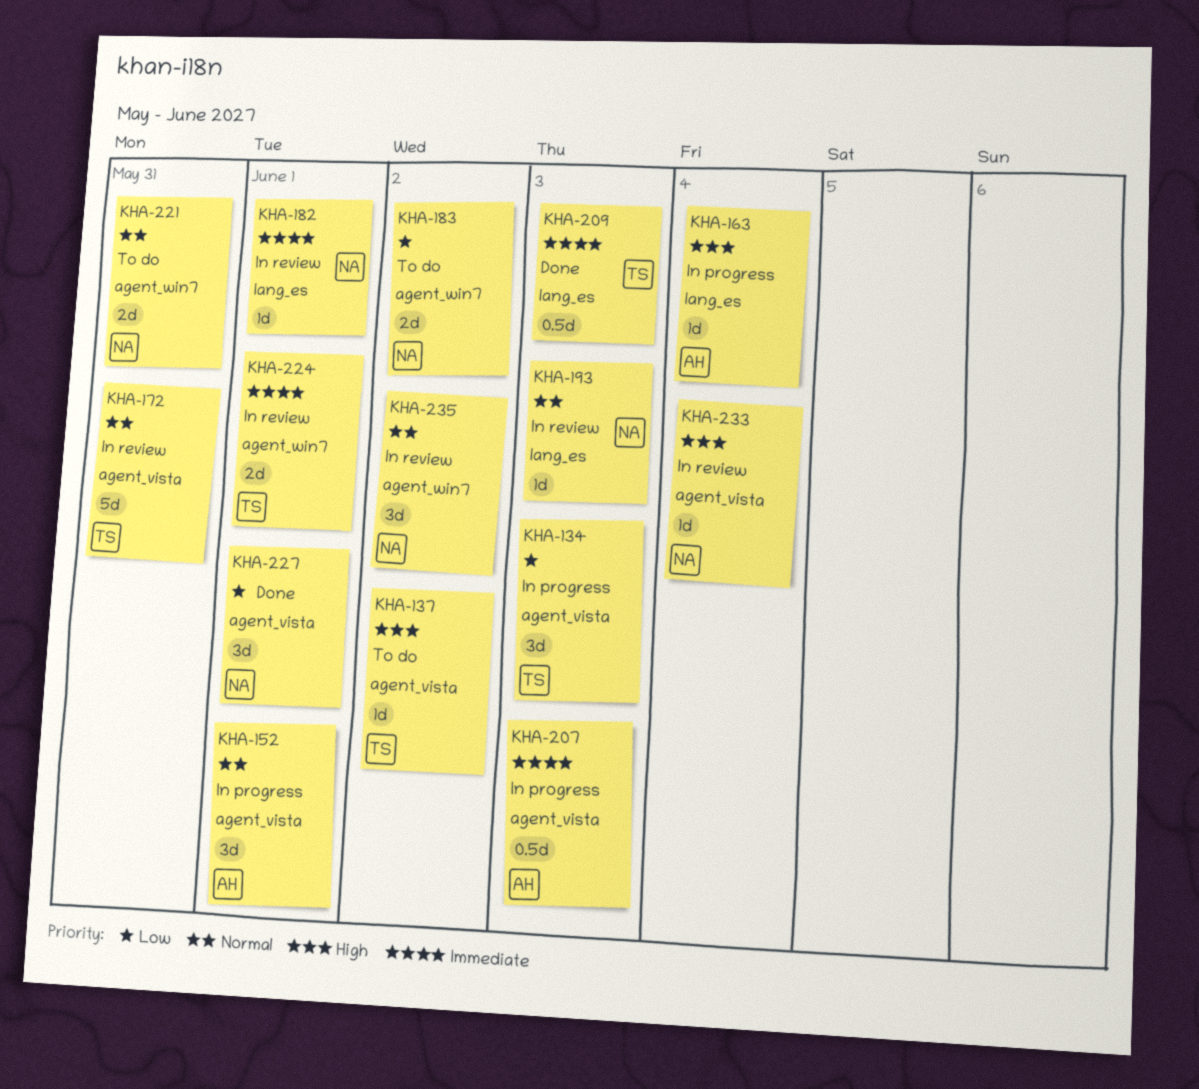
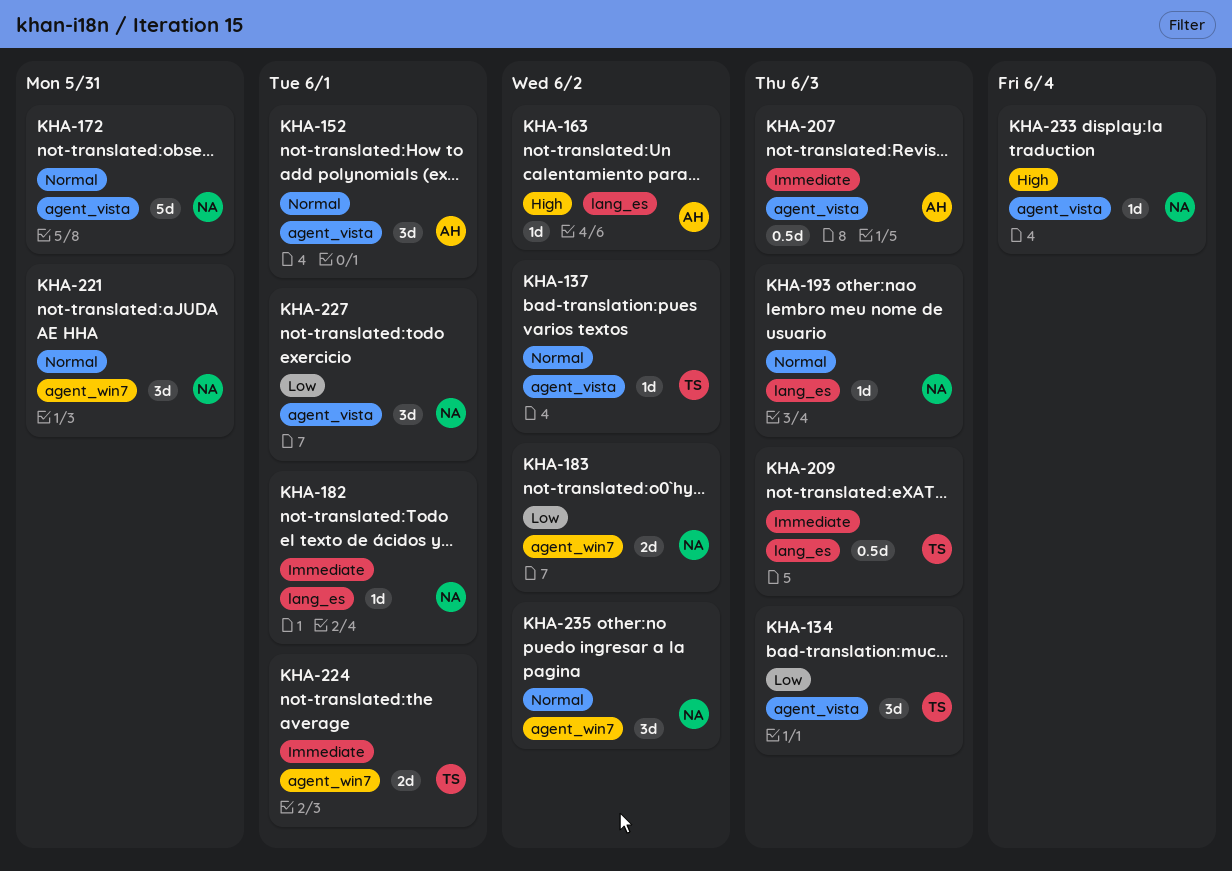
KHA-137, priority: High -> Normal
KHA-163, due: Jun 4 -> Jun 2
KHA-172, owner: TS -> NA
KHA-221, estimate: 2d -> 3d

